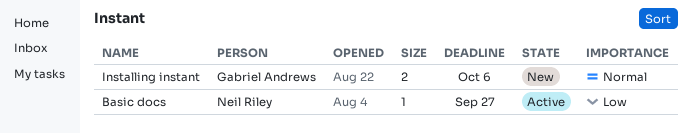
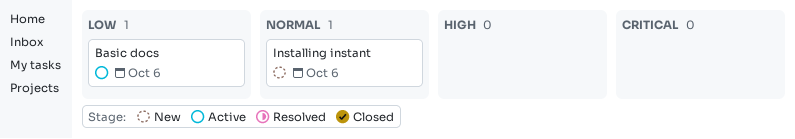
Basic docs, due: Sep 27 -> Oct 6

